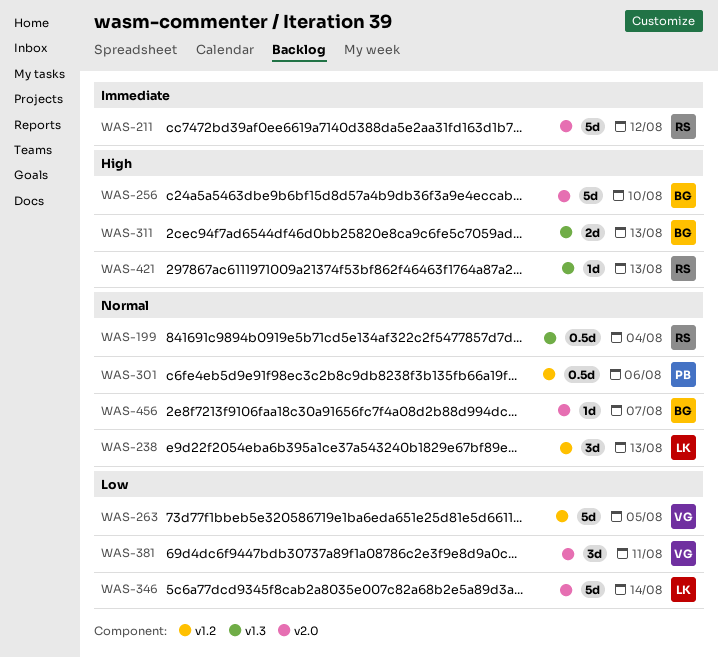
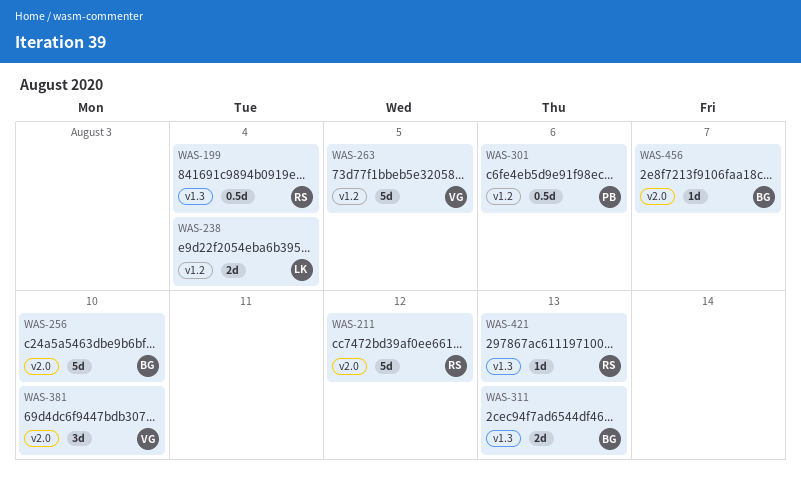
WAS-238, estimate: 3d -> 2d
WAS-238, due: Aug 13 -> Aug 4
WAS-346: present -> none
WAS-381, due: Aug 11 -> Aug 10

